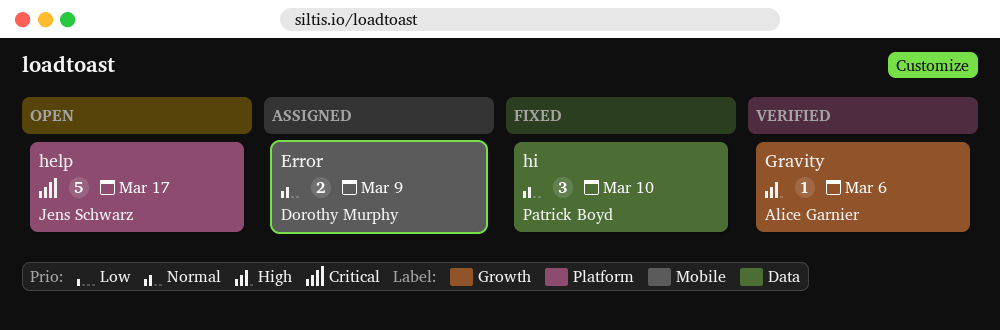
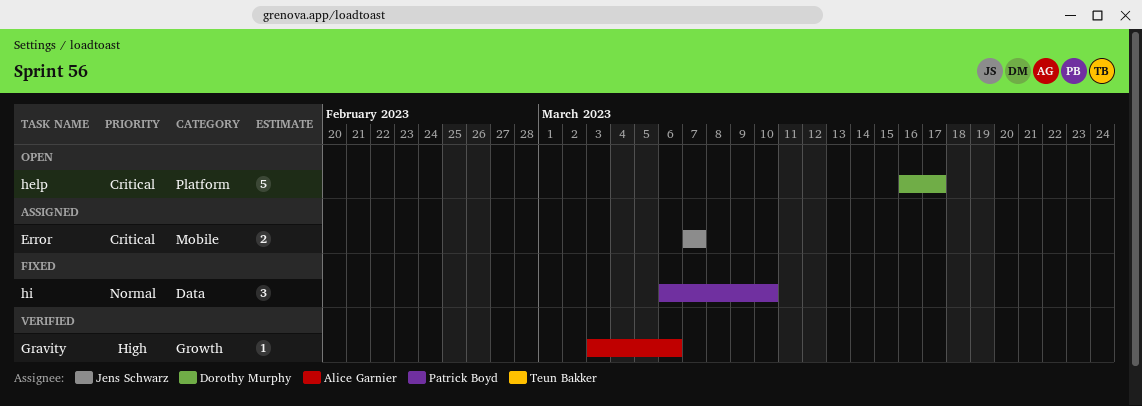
Error, owner: Dorothy Murphy -> Jens Schwarz
Error, priority: Normal -> Critical
Error, due: Mar 9 -> Mar 7
help, owner: Jens Schwarz -> Dorothy Murphy

